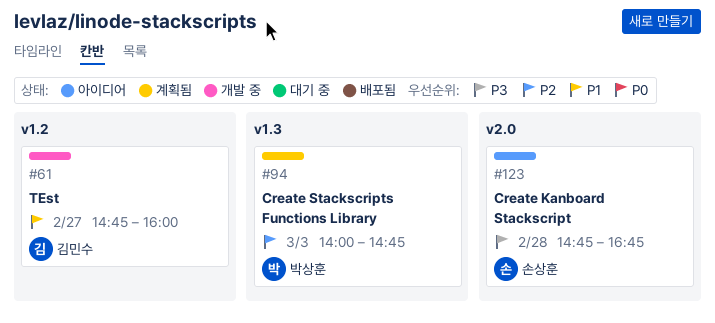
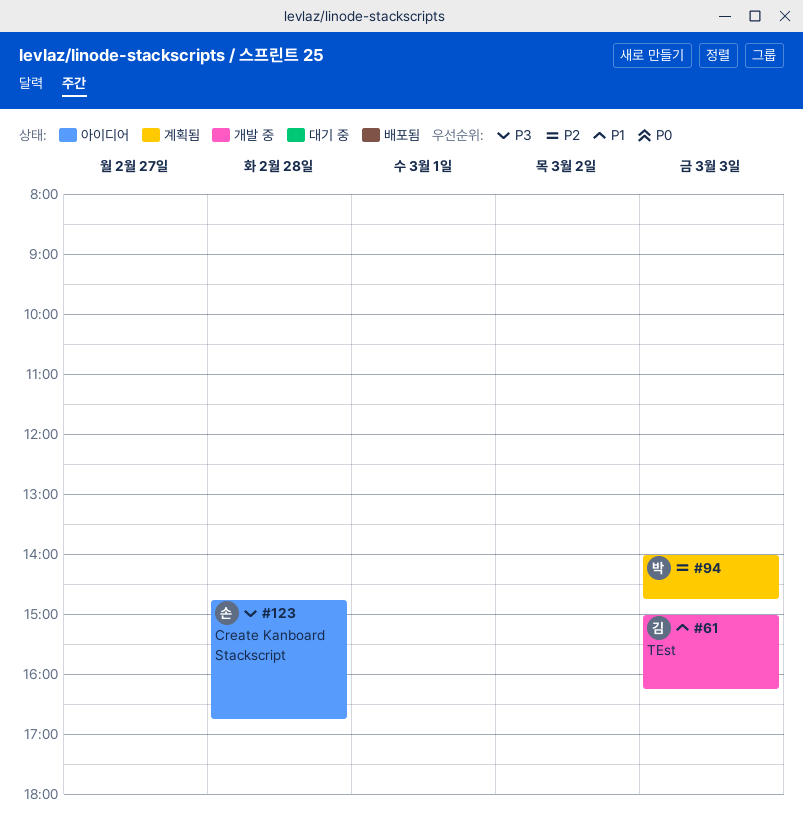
#61, day: Feb 27 -> Mar 3
#61, begins: 14:45 -> 15:00
#61, ends: 16:00 -> 16:15

